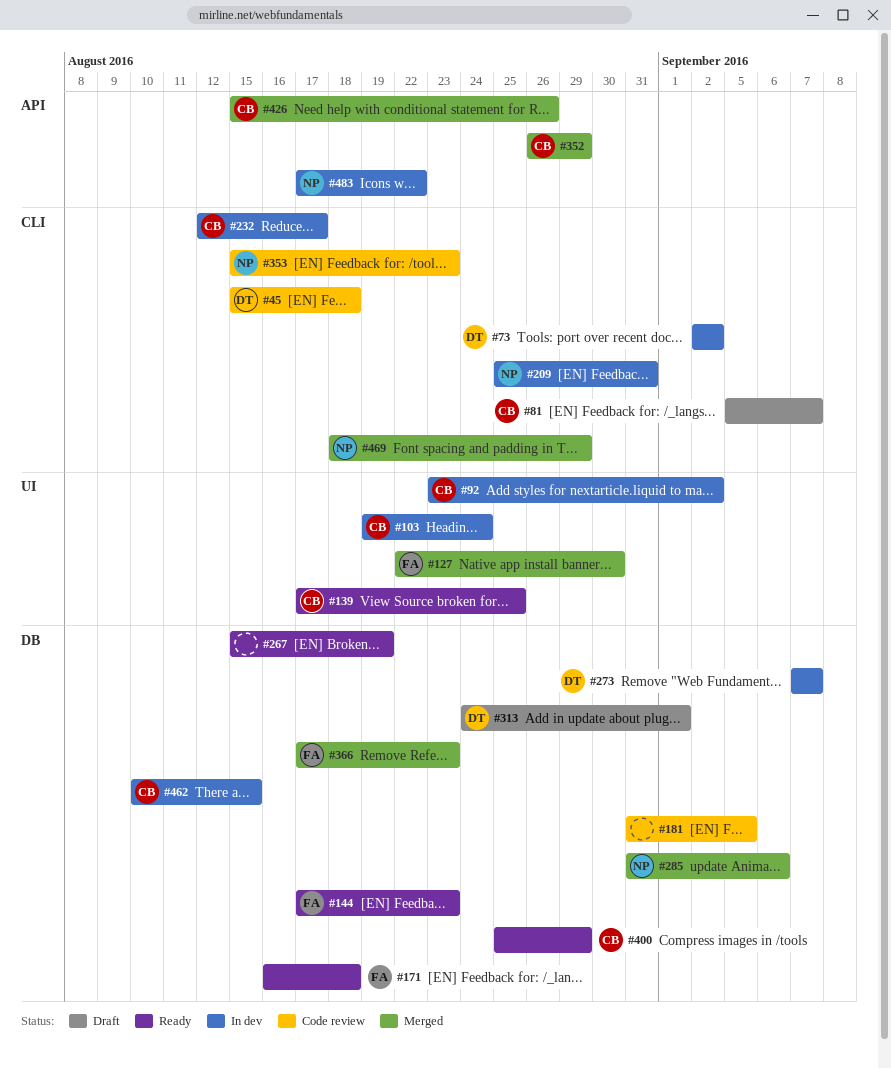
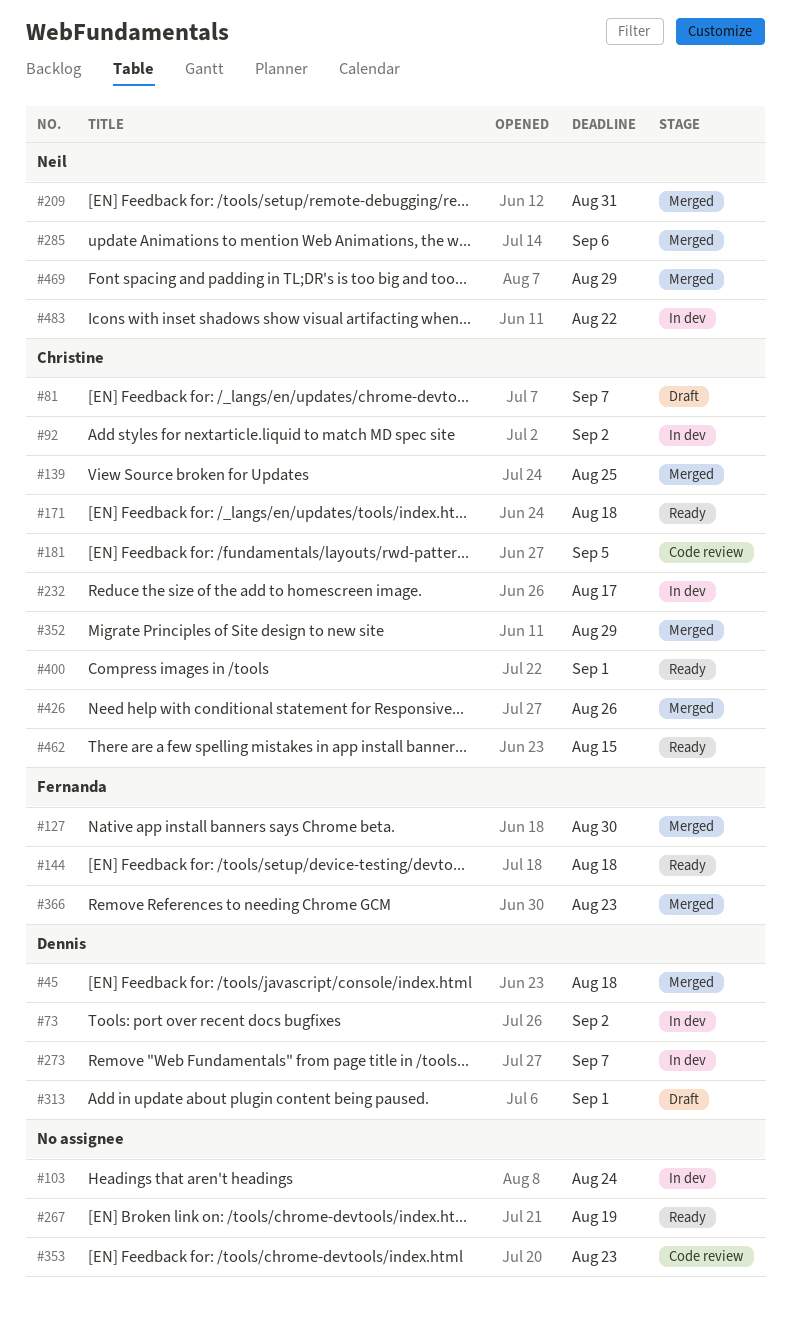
#45, status: Code review -> Merged
#103, owner: Christine -> none
#139, status: Ready -> Merged
#144, due: Aug 23 -> Aug 18
#171, owner: Fernanda -> Christine
#181, owner: none -> Christine
#209, status: In dev -> Merged
#353, owner: Neil -> none
#400, due: Aug 29 -> Sep 1
#462, status: In dev -> Ready

